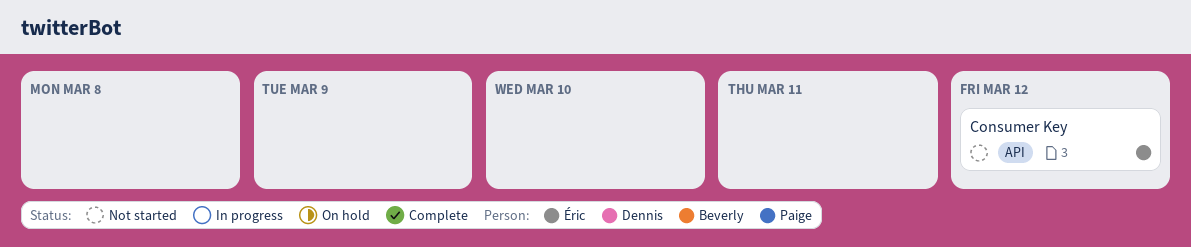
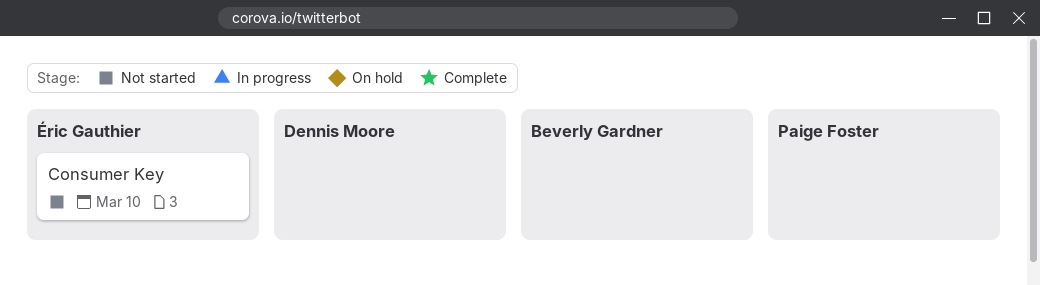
Consumer Key, due: Mar 12 -> Mar 10

